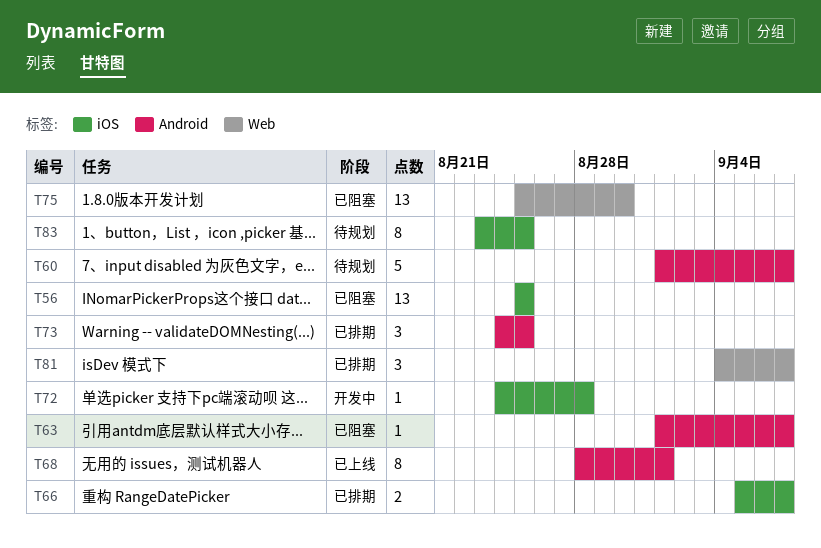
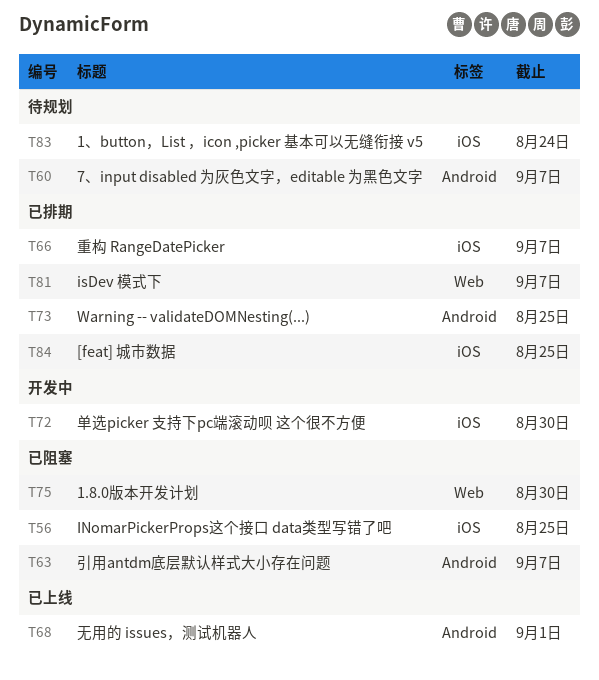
T72, due: Aug 28 -> Aug 30
T83, due: Aug 25 -> Aug 24
T84: none -> present

